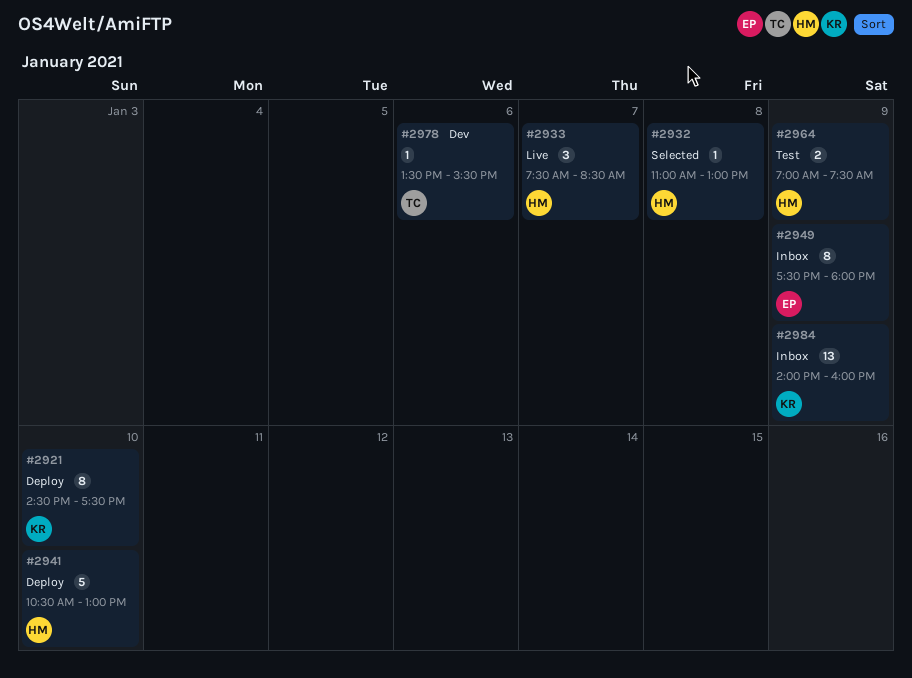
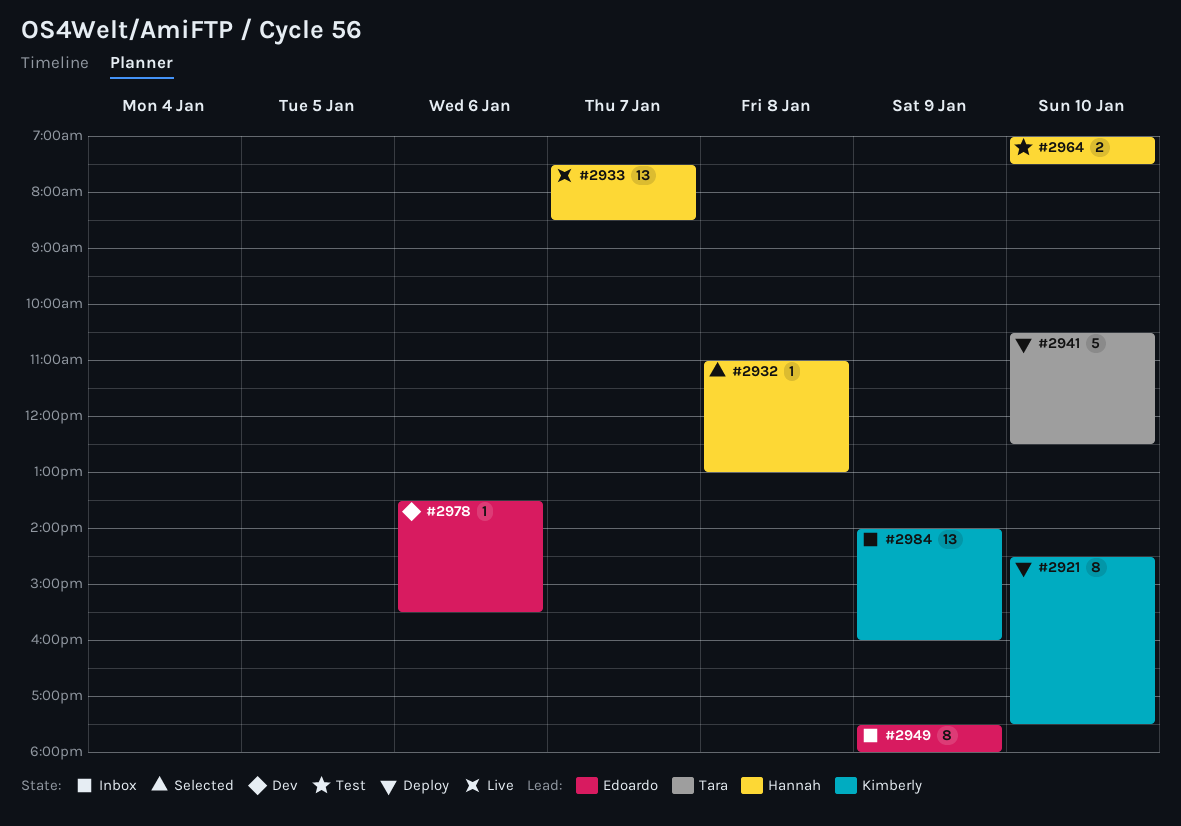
#2933, estimate: 3 -> 13
#2941, owner: Hannah -> Tara
#2941, ends: 13:00 -> 12:30
#2964, day: Jan 9 -> Jan 10
#2978, owner: Tara -> Edoardo

